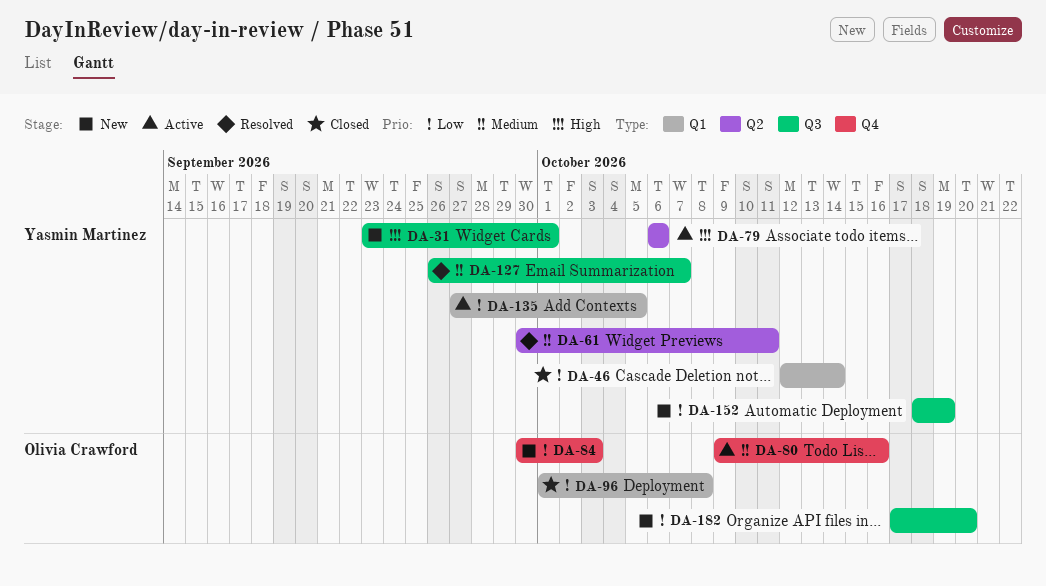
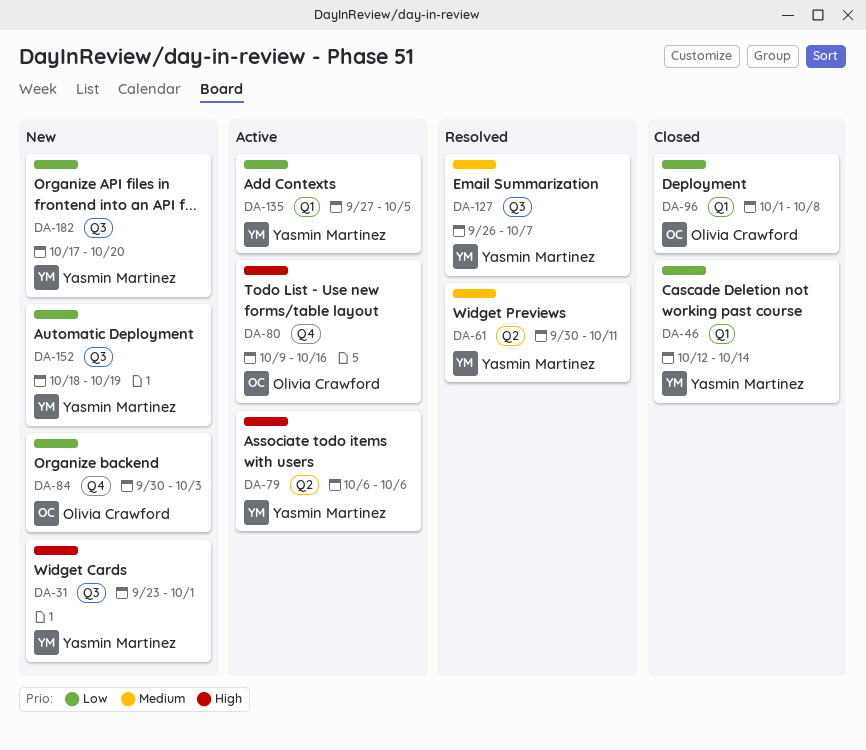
DA-80, priority: Medium -> High
DA-182, owner: Olivia Crawford -> Yasmin Martinez

